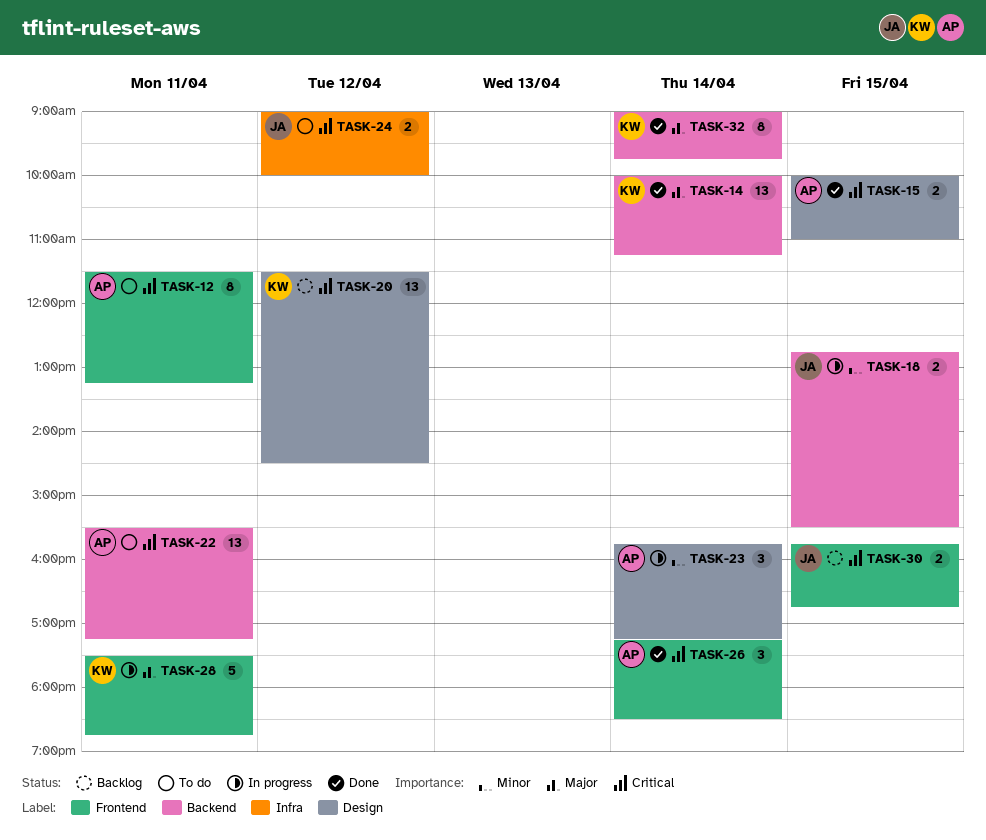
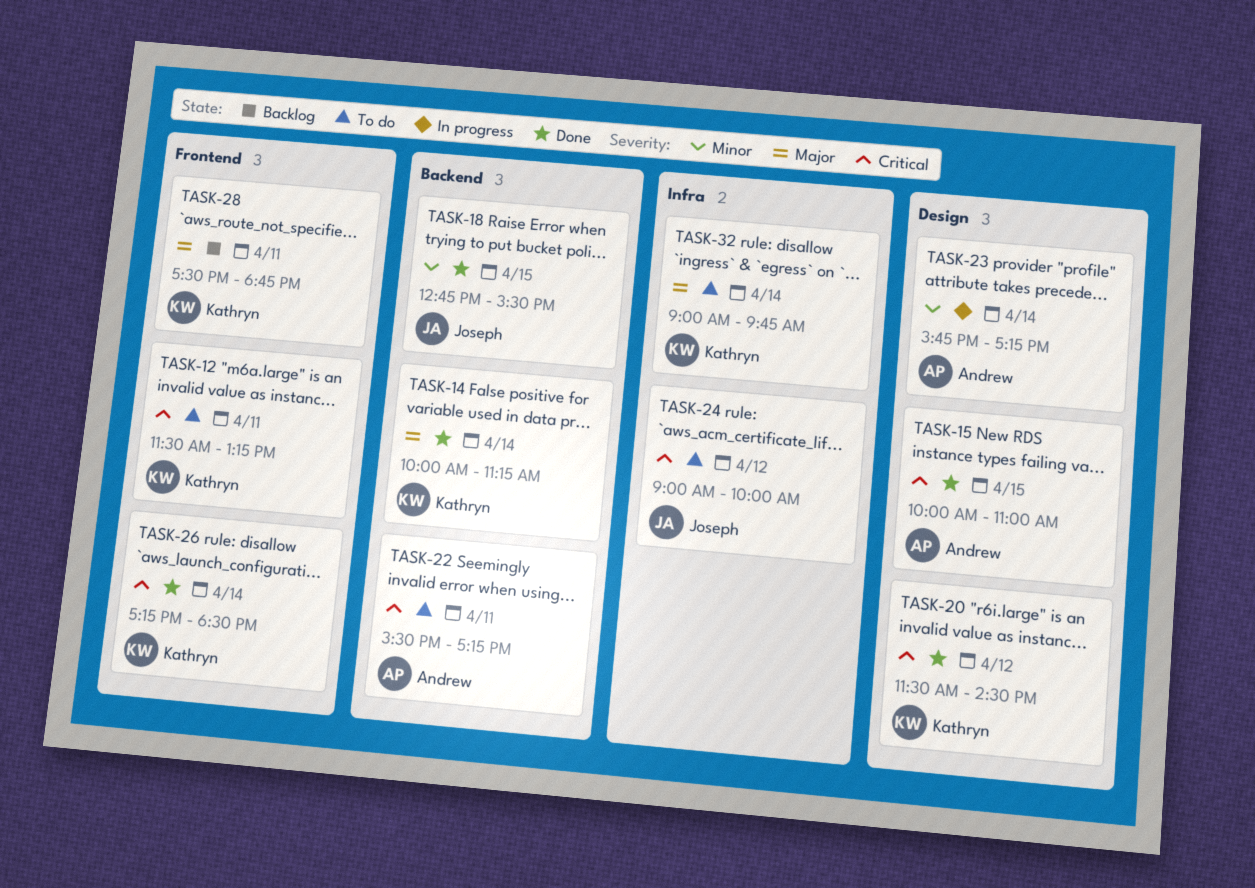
TASK-12, owner: Andrew -> Kathryn
TASK-18, status: In progress -> Done
TASK-20, status: Backlog -> Done
TASK-26, owner: Andrew -> Kathryn
TASK-28, status: In progress -> Backlog
TASK-30: present -> none
TASK-32, status: Done -> To do
TASK-32, label: Backend -> Infra

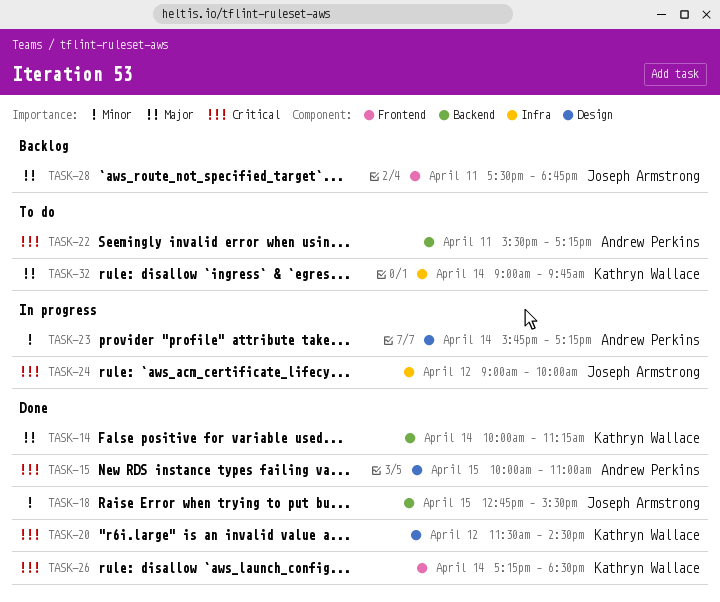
TASK-12: present -> none
TASK-24, status: To do -> In progress
TASK-28, owner: Kathryn Wallace -> Joseph Armstrong

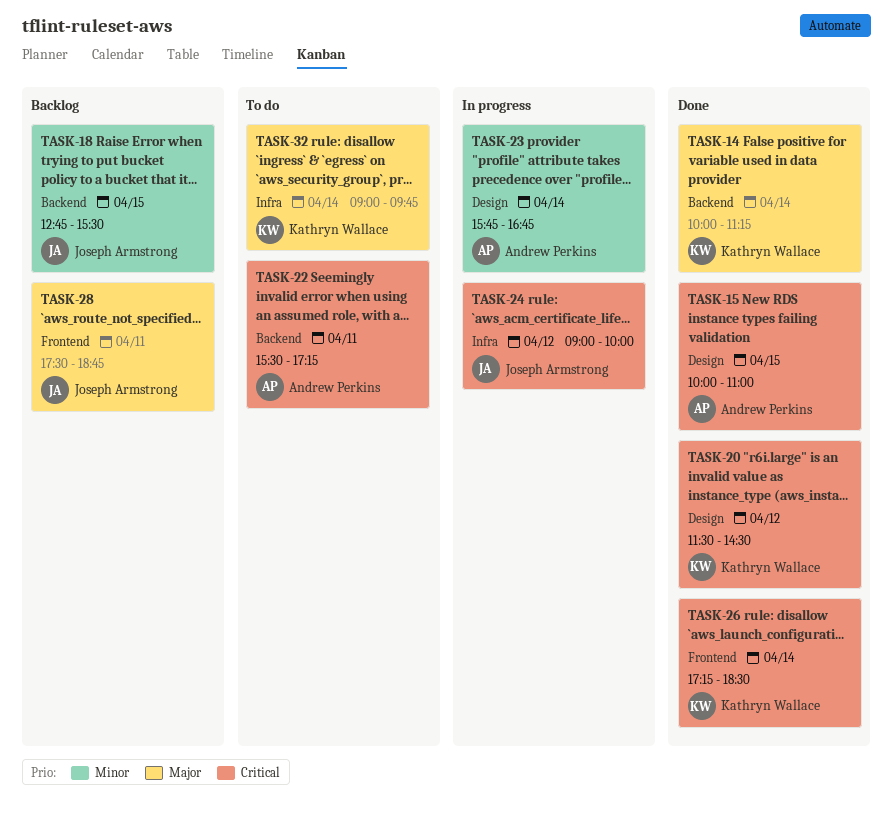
TASK-18, status: Done -> Backlog
TASK-23, ends: 17:15 -> 16:45

